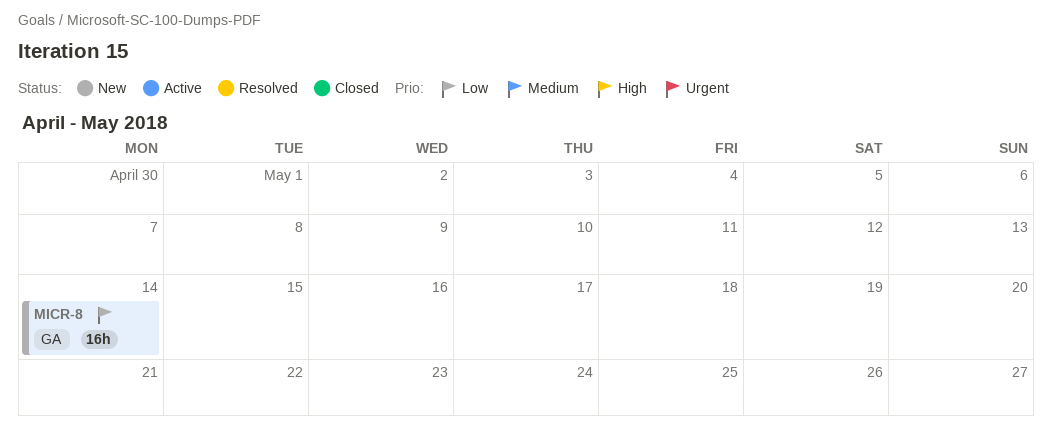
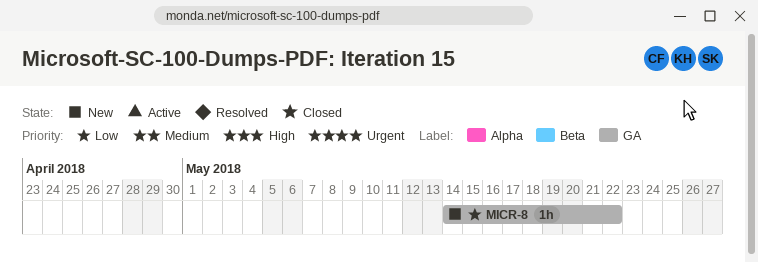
MICR-8, estimate: 16h -> 1h
MICR-8, due: May 14 -> May 22

